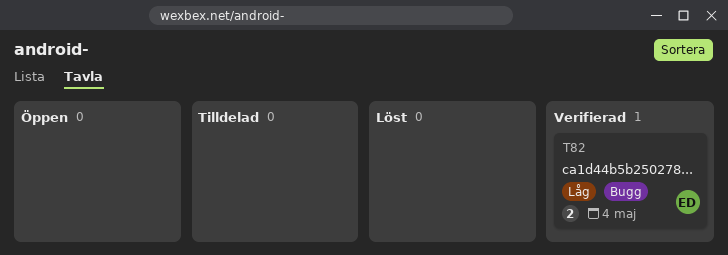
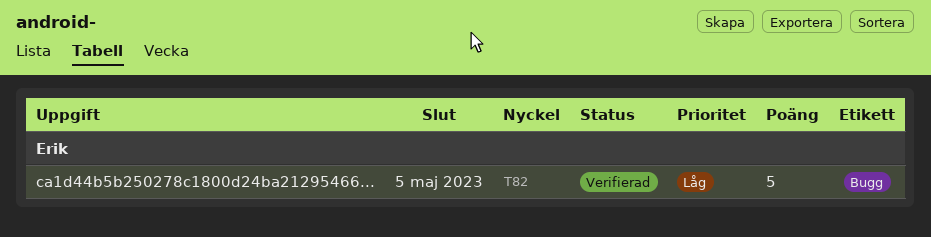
T82, estimate: 2 -> 5
T82, due: May 4 -> May 5

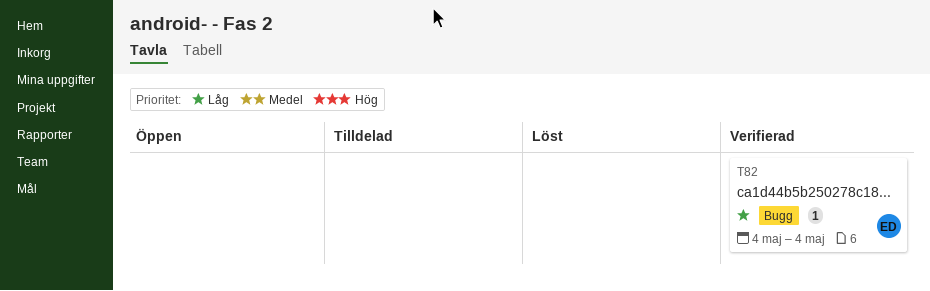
T82, estimate: 5 -> 1
T82, due: May 5 -> May 4

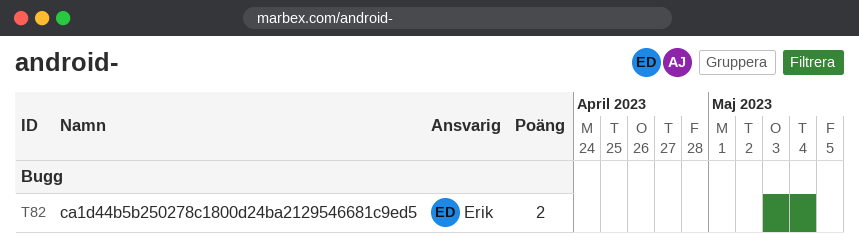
T82, estimate: 1 -> 2
T82, start: May 4 -> May 3

